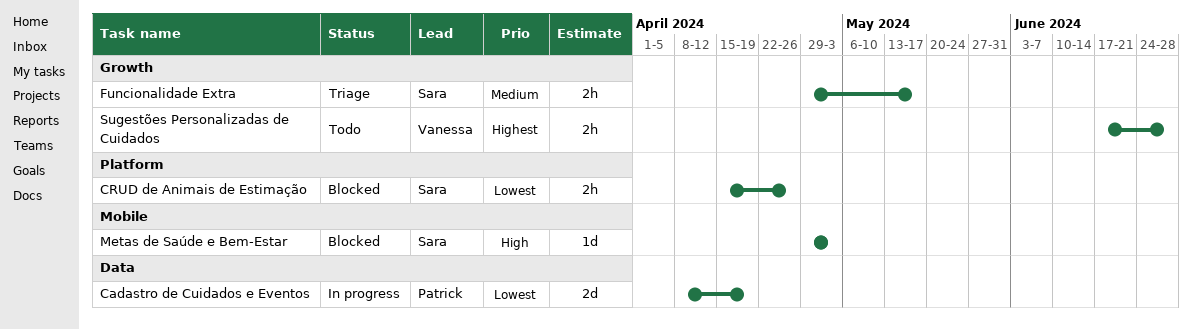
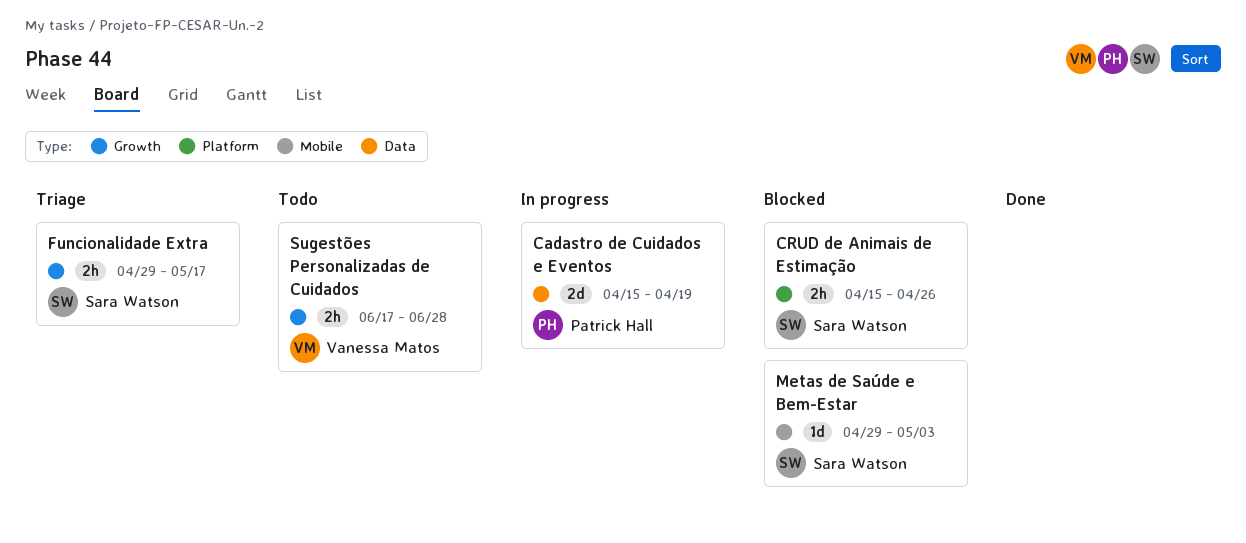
Cadastro de Cuidados e Eventos, start: Apr 8 -> Apr 15

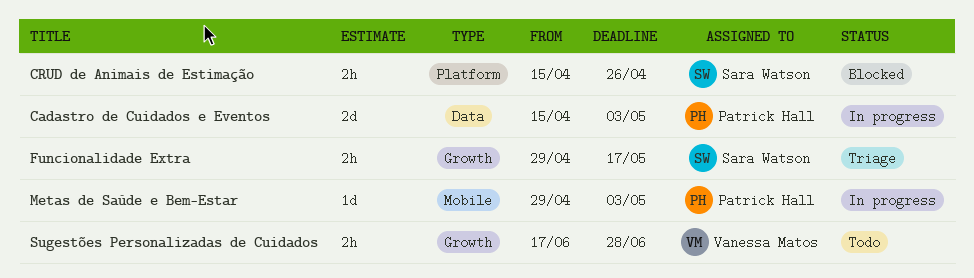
Cadastro de Cuidados e Eventos, due: Apr 19 -> May 3
Metas de Saúde e Bem-Estar, status: Blocked -> In progress
Metas de Saúde e Bem-Estar, owner: Sara Watson -> Patrick Hall

